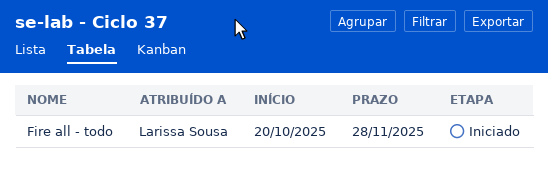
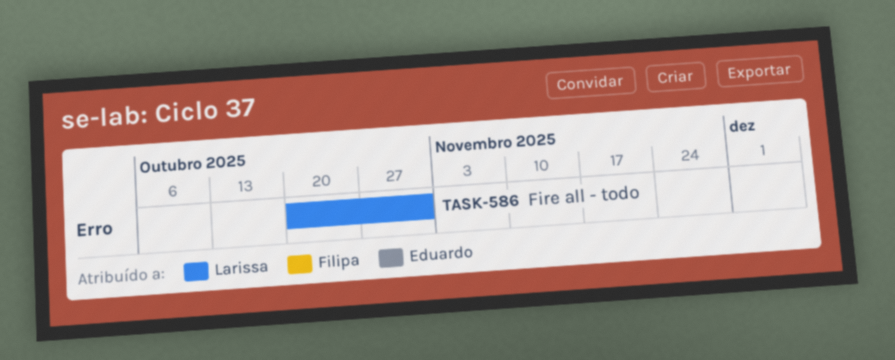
Fire all - todo, due: Nov 28 -> Oct 31

